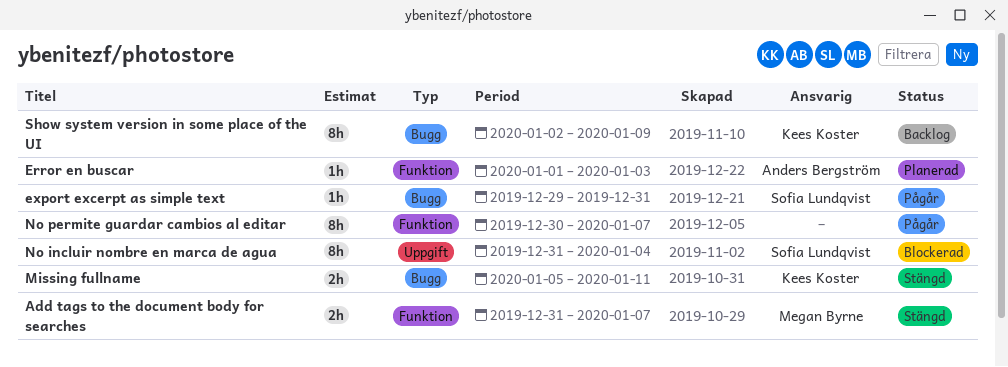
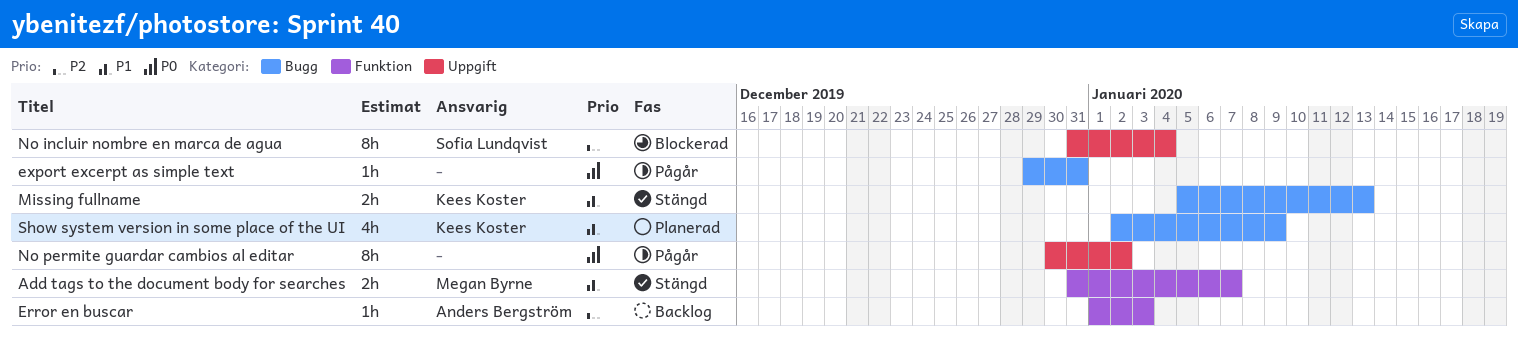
Error en buscar, status: Planerad -> Backlog
export excerpt as simple text, owner: Sofia Lundqvist -> none
Missing fullname, due: Jan 11 -> Jan 13
No permite guardar cambios al editar, label: Funktion -> Uppgift
No permite guardar cambios al editar, due: Jan 7 -> Jan 2
Show system version in some place of the UI, status: Backlog -> Planerad
Show system version in some place of the UI, estimate: 8h -> 4h

